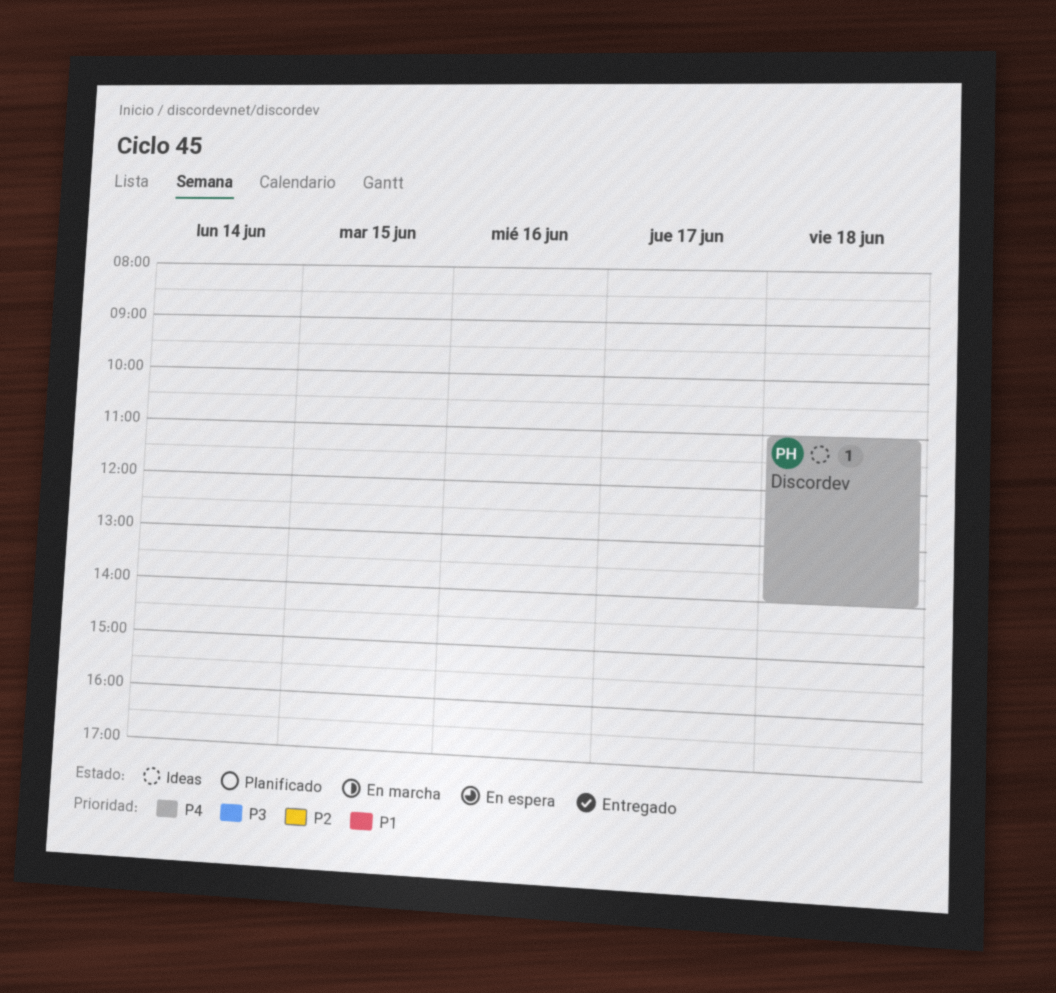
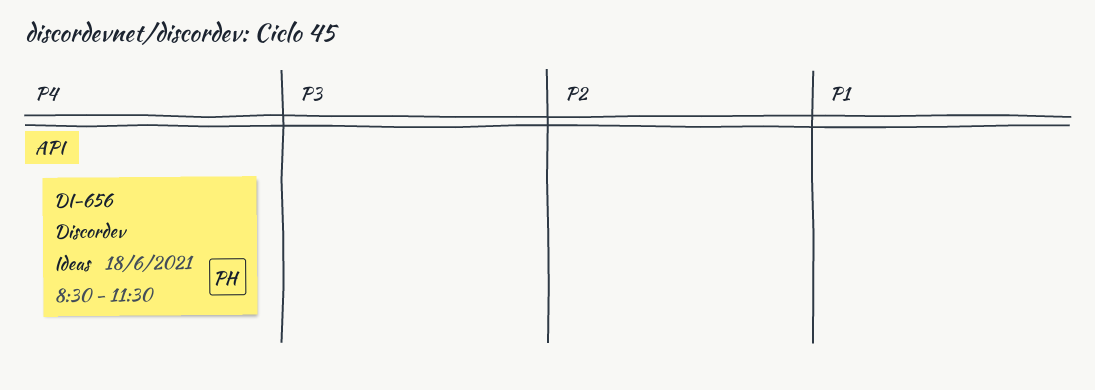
Discordev, begins: 11:00 -> 08:30
Discordev, ends: 14:00 -> 11:30

